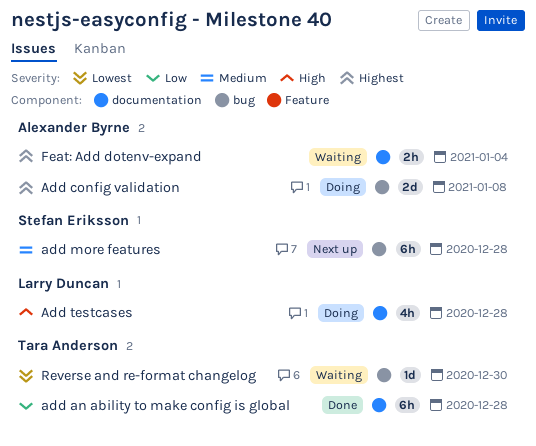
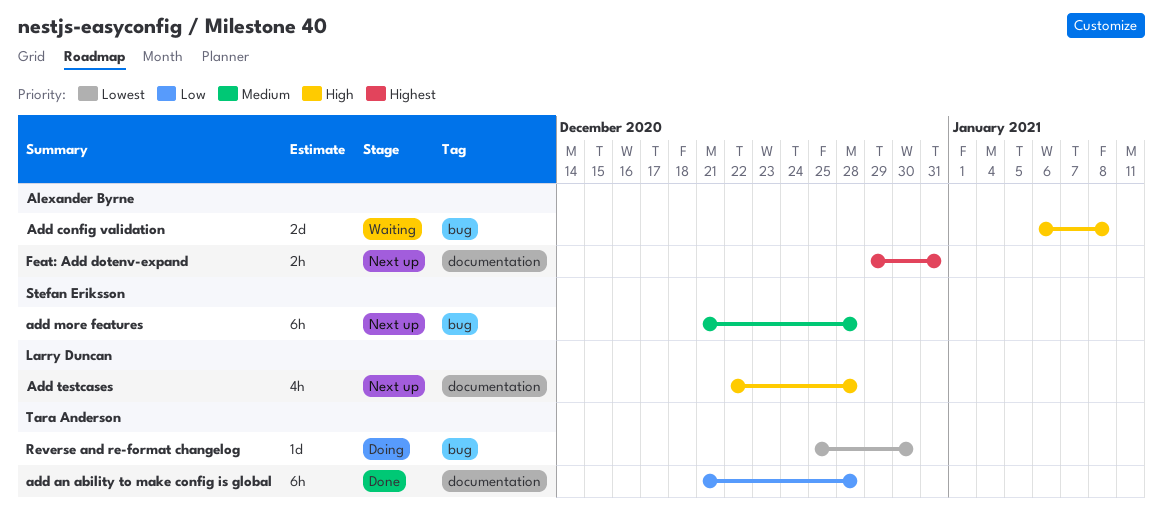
Add config validation, status: Doing -> Waiting
Add config validation, priority: Highest -> High
Add testcases, status: Doing -> Next up
Feat: Add dotenv-expand, status: Waiting -> Next up
Feat: Add dotenv-expand, due: Jan 4 -> Dec 31
Reverse and re-format changelog, status: Waiting -> Doing

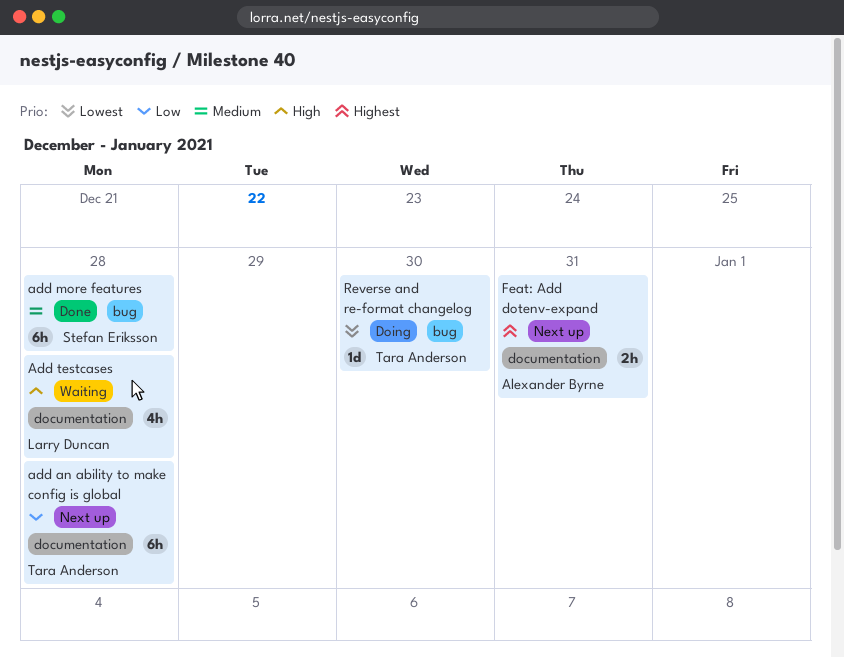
add an ability to make config is global, status: Done -> Next up
Add config validation: present -> none
add more features, status: Next up -> Done
Add testcases, status: Next up -> Waiting

